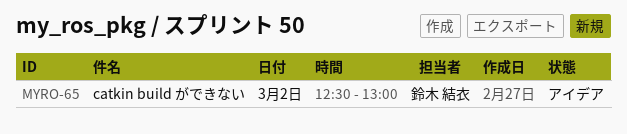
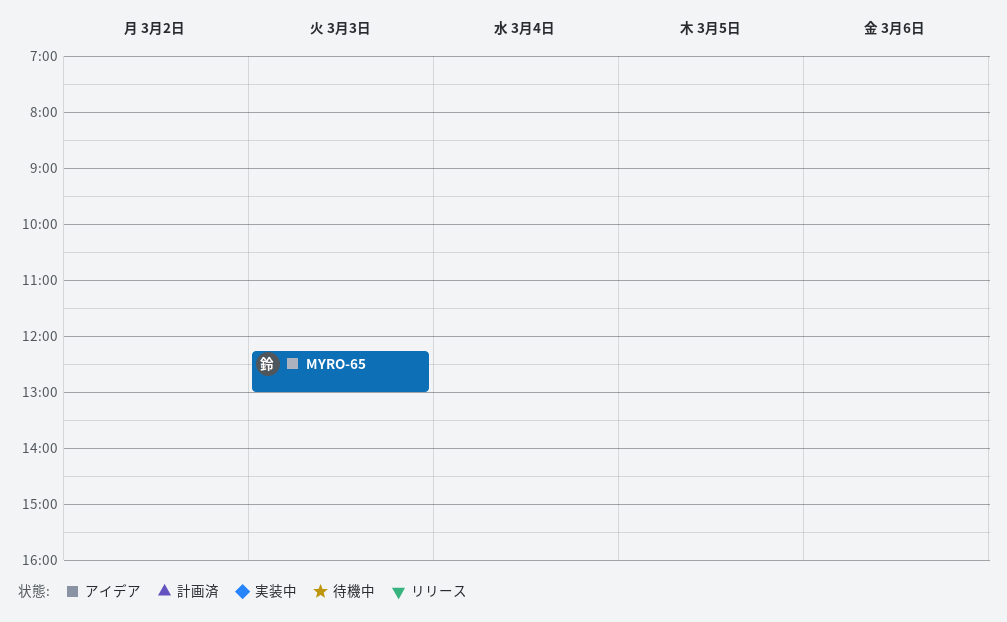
MYRO-65, day: Mar 2 -> Mar 3
MYRO-65, begins: 12:30 -> 12:15

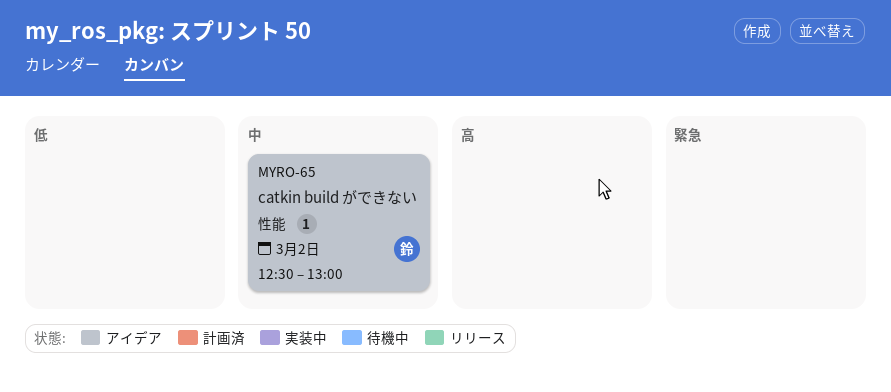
MYRO-65, day: Mar 3 -> Mar 2
MYRO-65, begins: 12:15 -> 12:30

